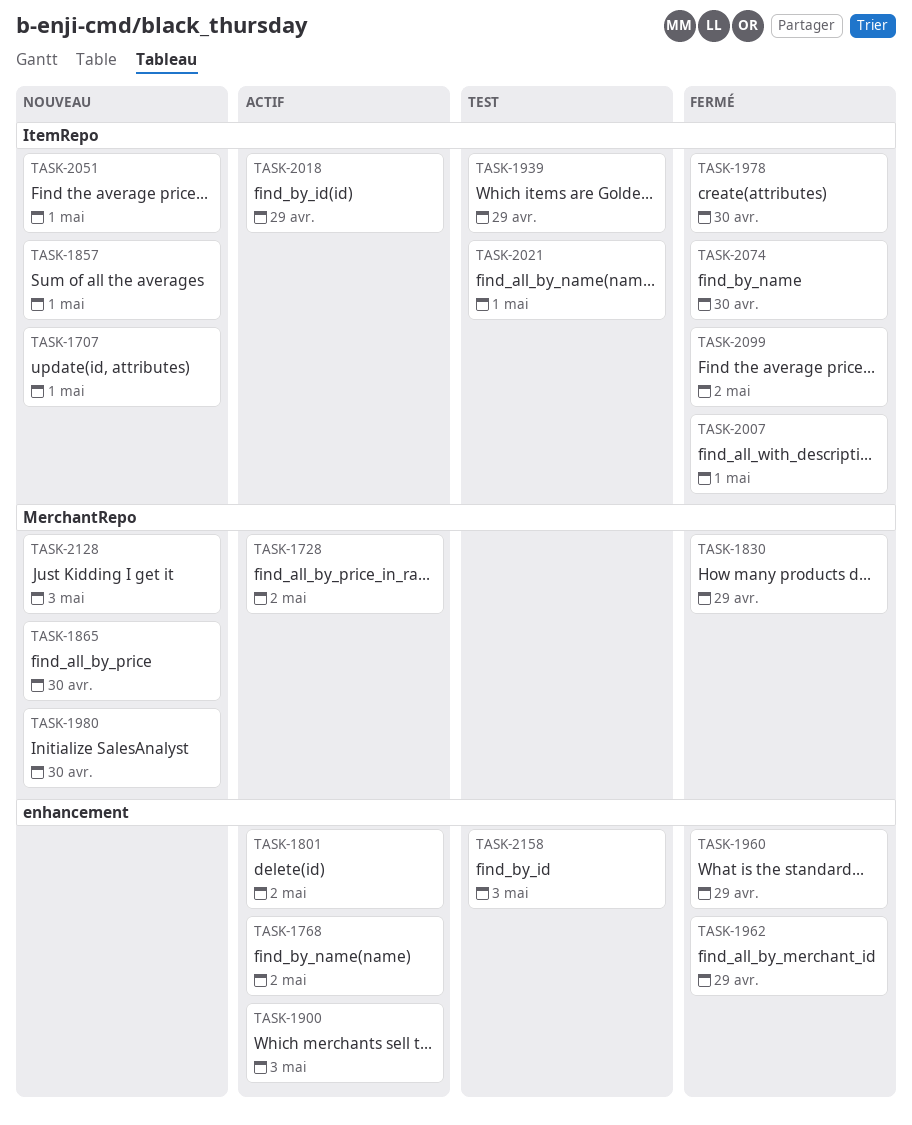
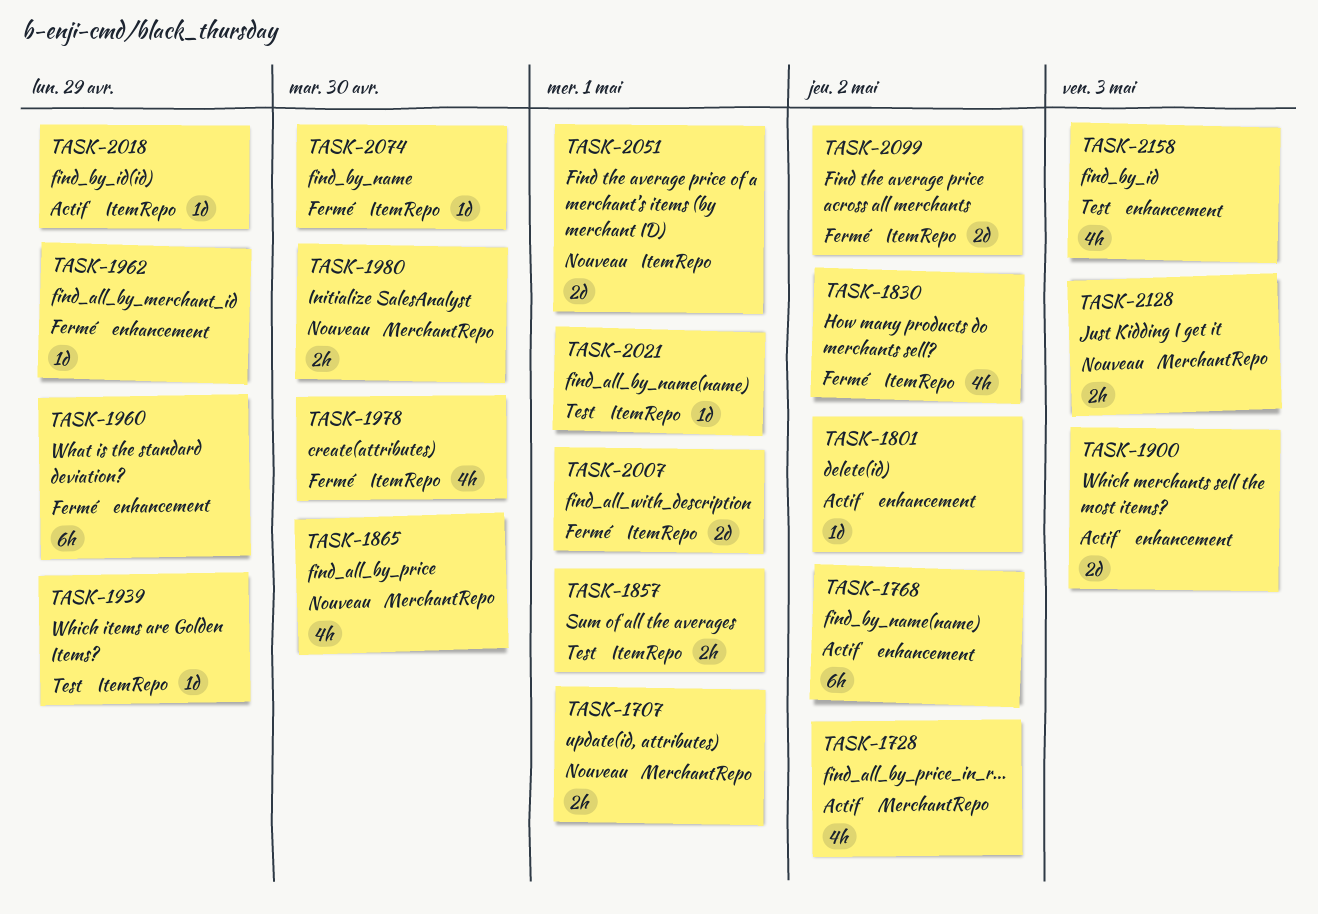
TASK-1707, label: ItemRepo -> MerchantRepo
TASK-1830, label: MerchantRepo -> ItemRepo
TASK-1830, due: Apr 29 -> May 2
TASK-1857, status: Nouveau -> Test

